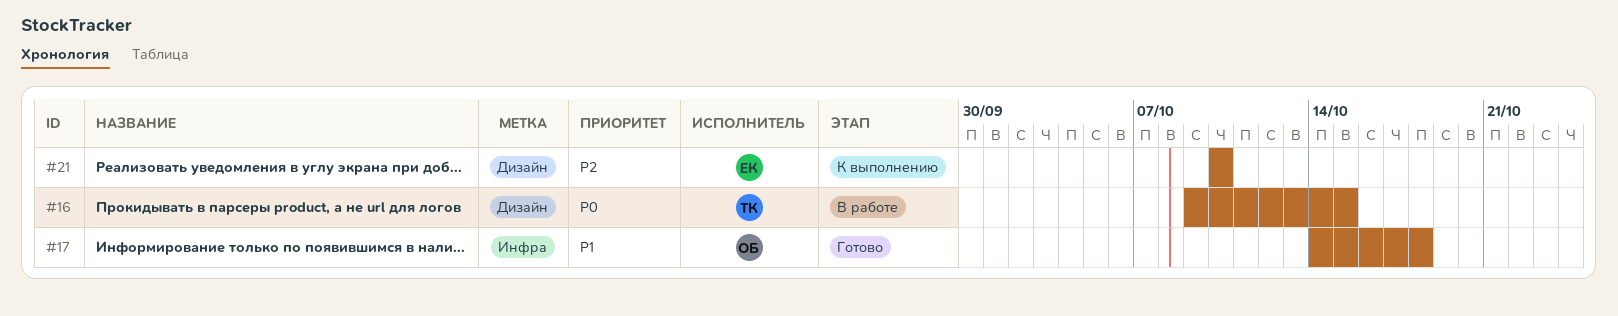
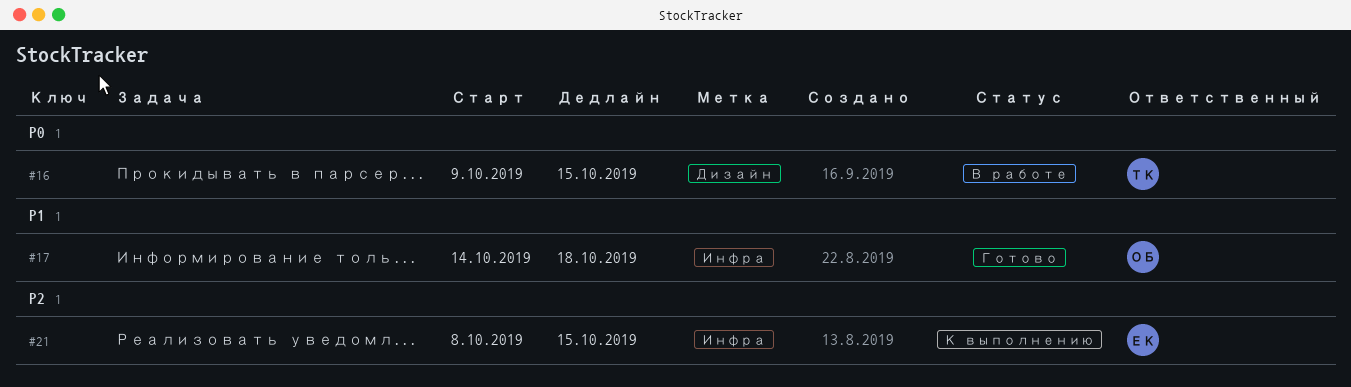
#21, label: Дизайн -> Инфра
#21, start: Oct 10 -> Oct 8
#21, due: Oct 10 -> Oct 15

